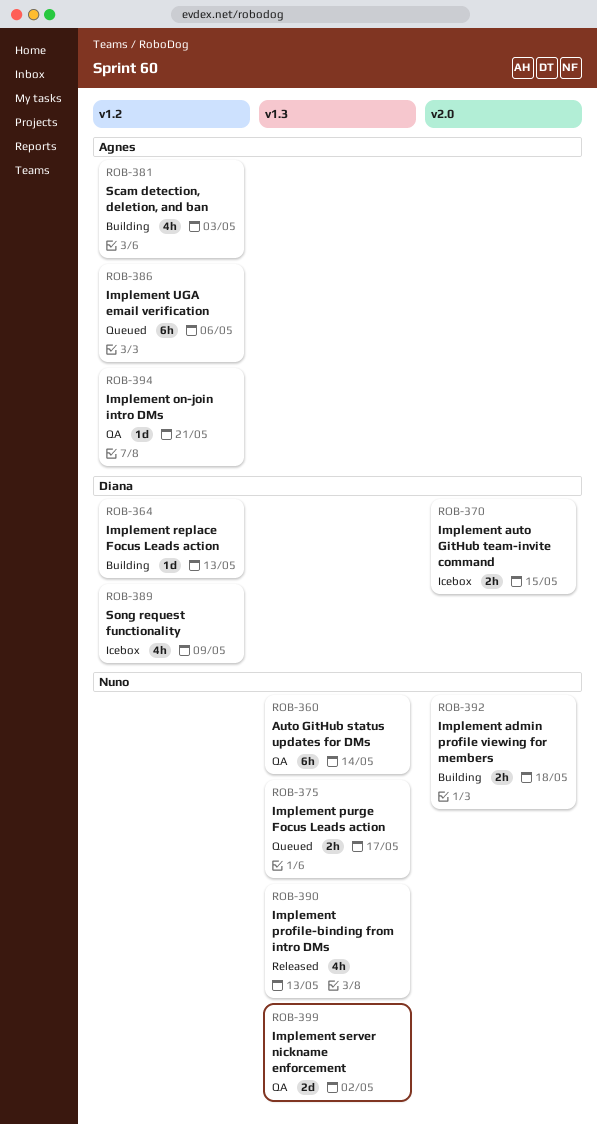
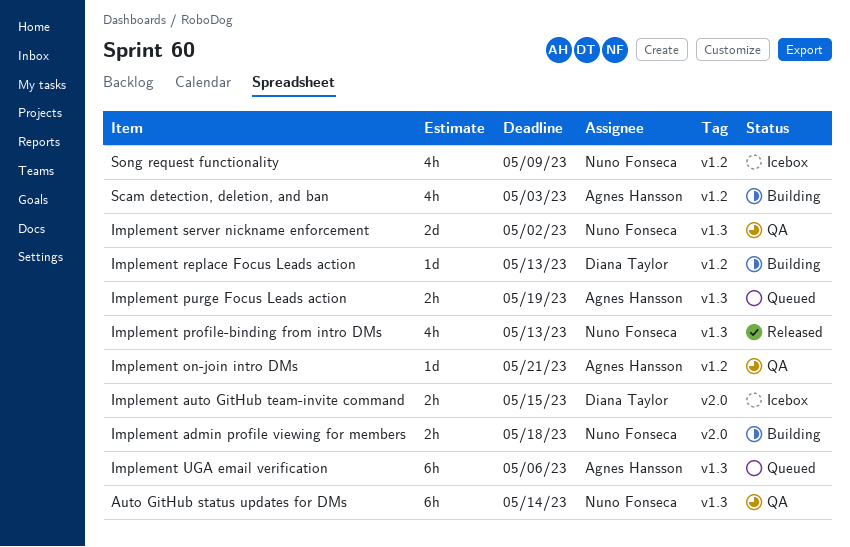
Implement purge Focus Leads action, owner: Nuno Fonseca -> Agnes Hansson
Implement purge Focus Leads action, due: May 17 -> May 19
Implement UGA email verification, label: v1.2 -> v1.3
Song request functionality, owner: Diana Taylor -> Nuno Fonseca

